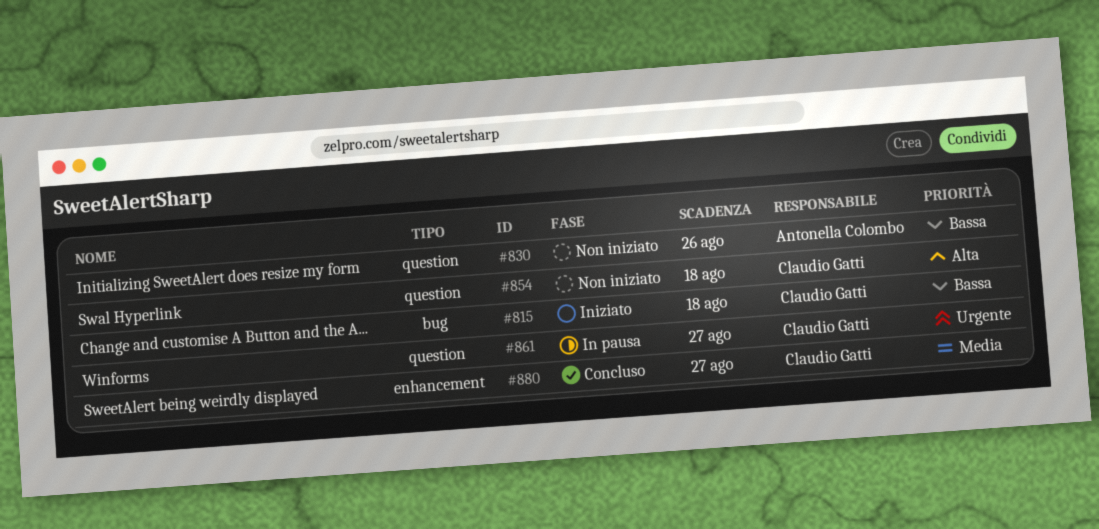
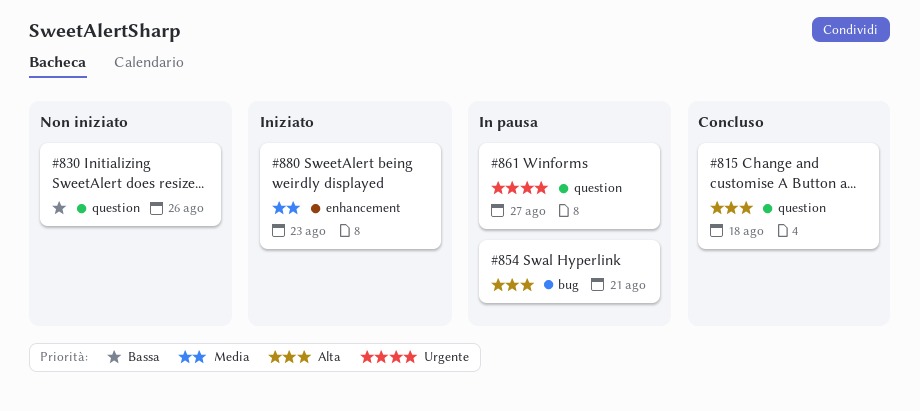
#815, status: Iniziato -> Concluso
#815, priority: Bassa -> Alta
#815, label: bug -> question
#854, status: Non iniziato -> In pausa
#854, label: question -> bug
#854, due: Aug 18 -> Aug 21
#880, status: Concluso -> Iniziato
#880, due: Aug 27 -> Aug 23

